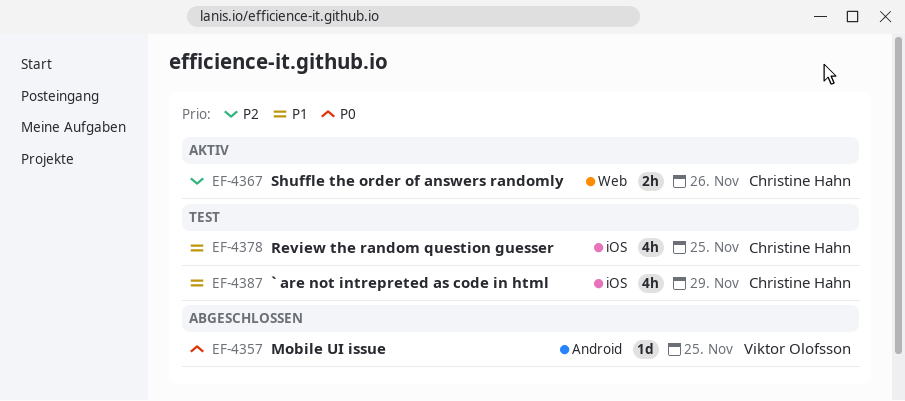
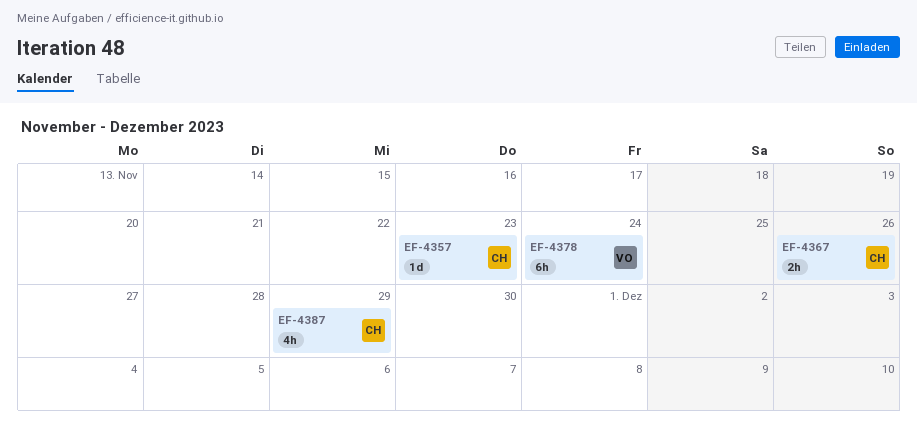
EF-4357, owner: Viktor Olofsson -> Christine Hahn
EF-4357, due: Nov 25 -> Nov 23
EF-4378, owner: Christine Hahn -> Viktor Olofsson
EF-4378, estimate: 4h -> 6h
EF-4378, due: Nov 25 -> Nov 24

